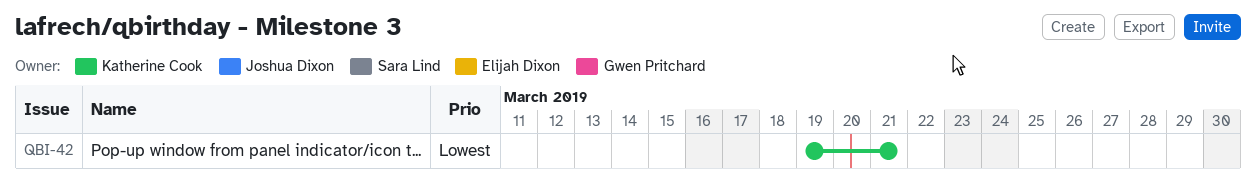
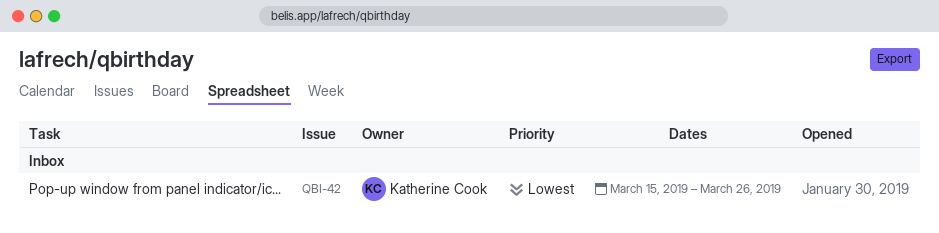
QBI-42, start: Mar 19 -> Mar 15
QBI-42, due: Mar 21 -> Mar 26

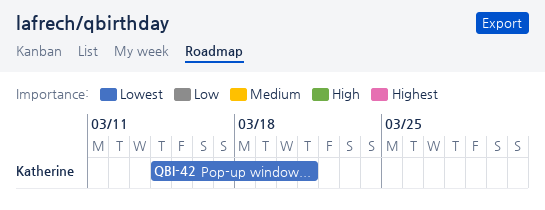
QBI-42, start: Mar 15 -> Mar 14
QBI-42, due: Mar 26 -> Mar 21

